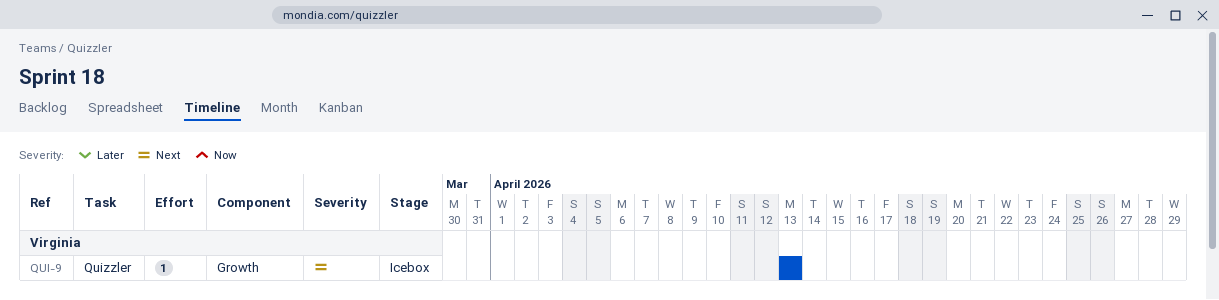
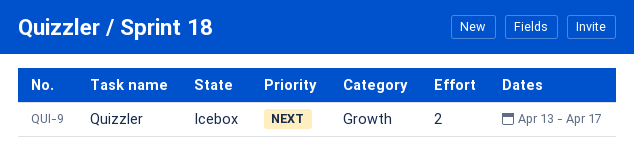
QUI-9, estimate: 1 -> 2
QUI-9, due: Apr 13 -> Apr 17

